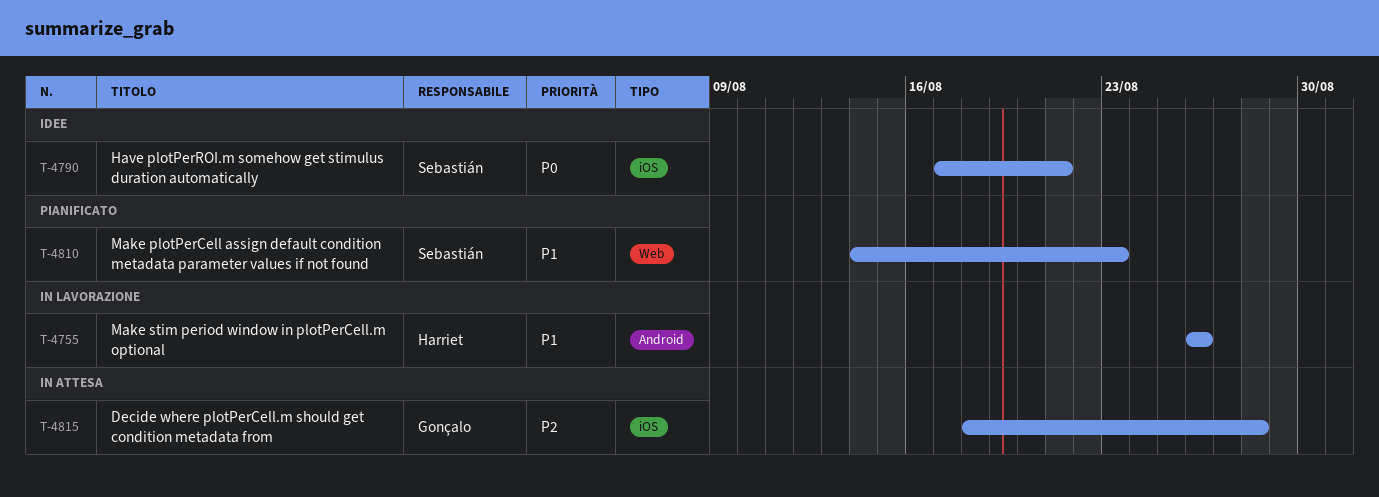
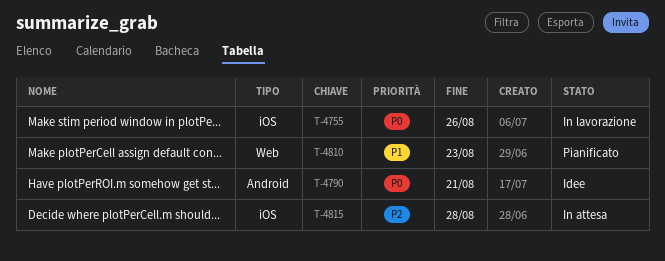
T-4755, priority: P1 -> P0
T-4755, label: Android -> iOS
T-4790, label: iOS -> Android

